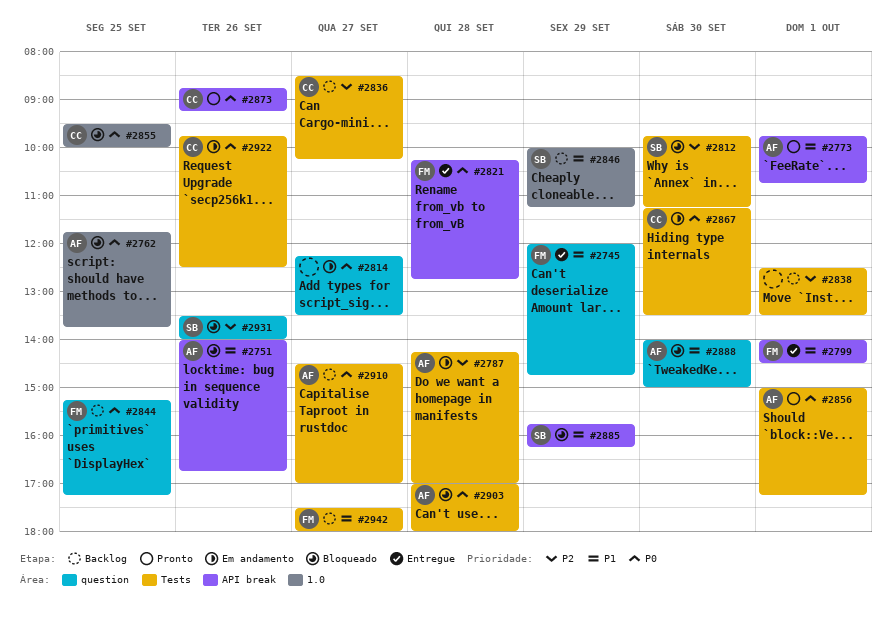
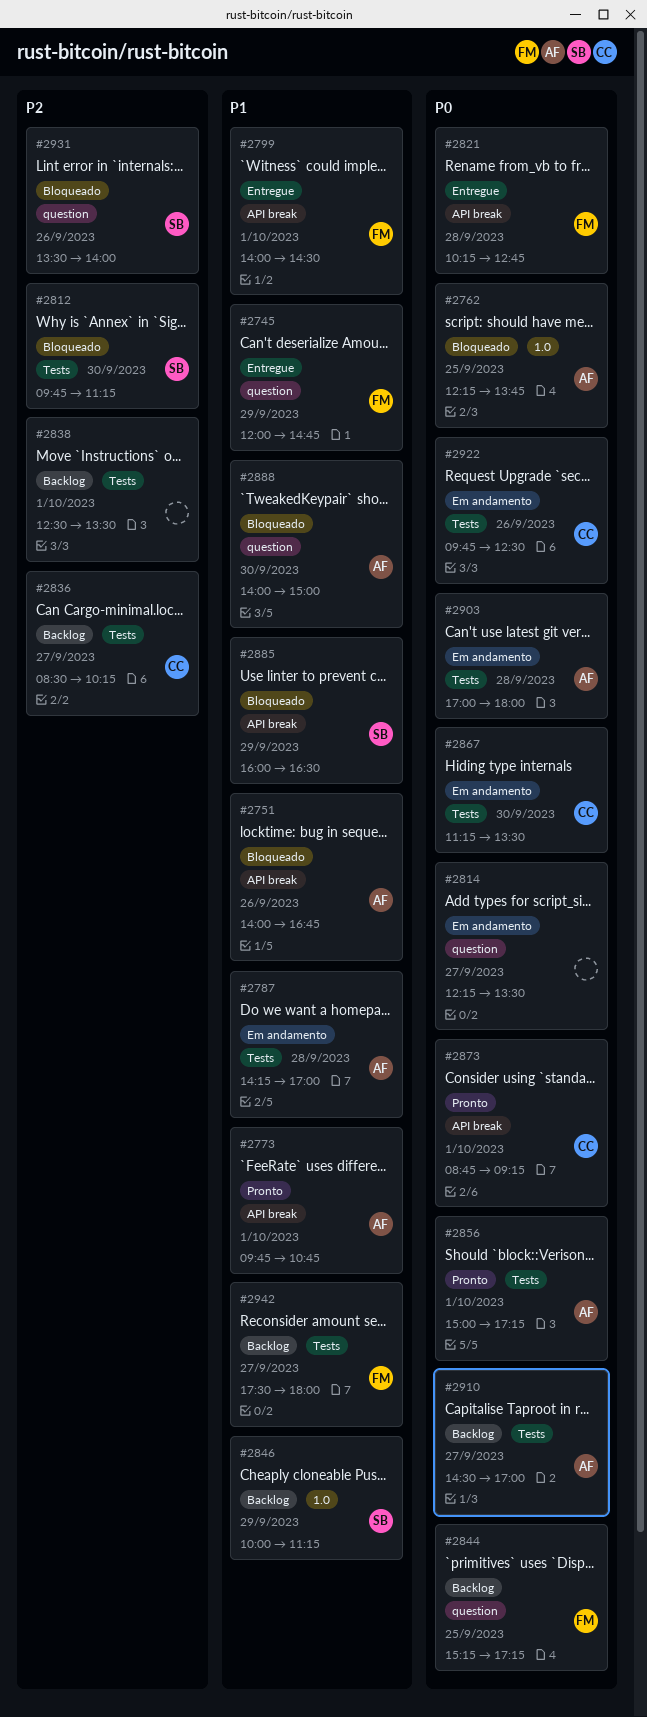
#2762, begins: 11:45 -> 12:15
#2787, priority: P2 -> P1
#2855: present -> none
#2873, day: Sep 26 -> Oct 1
#2885, begins: 15:45 -> 16:00
#2885, ends: 16:15 -> 16:30
#2903, status: Bloqueado -> Em andamento

